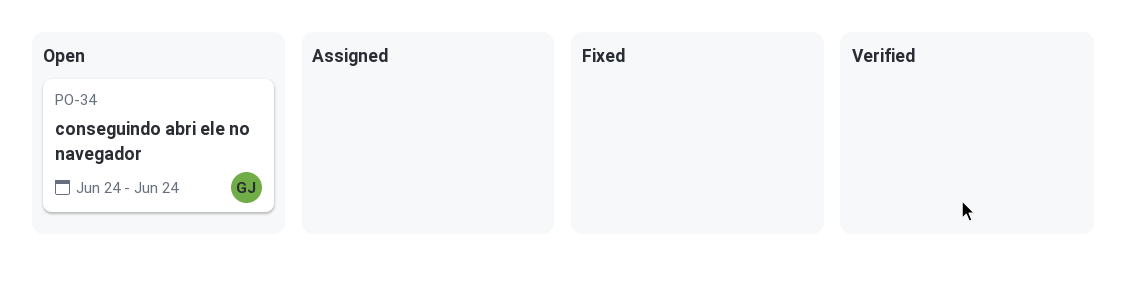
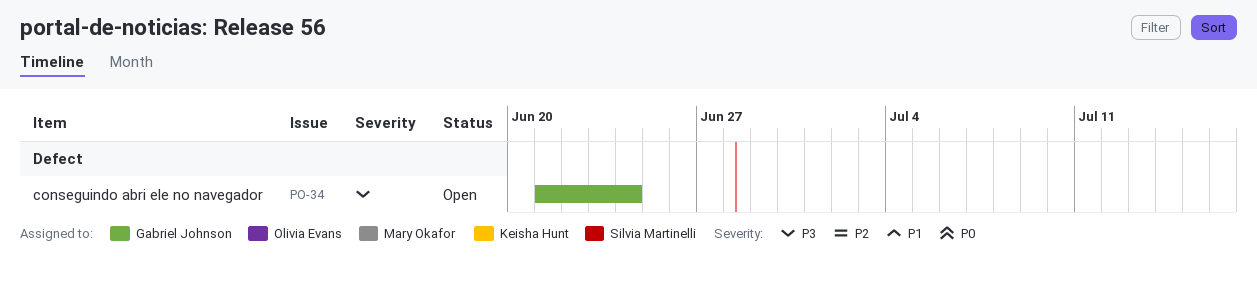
PO-34, start: Jun 24 -> Jun 21

